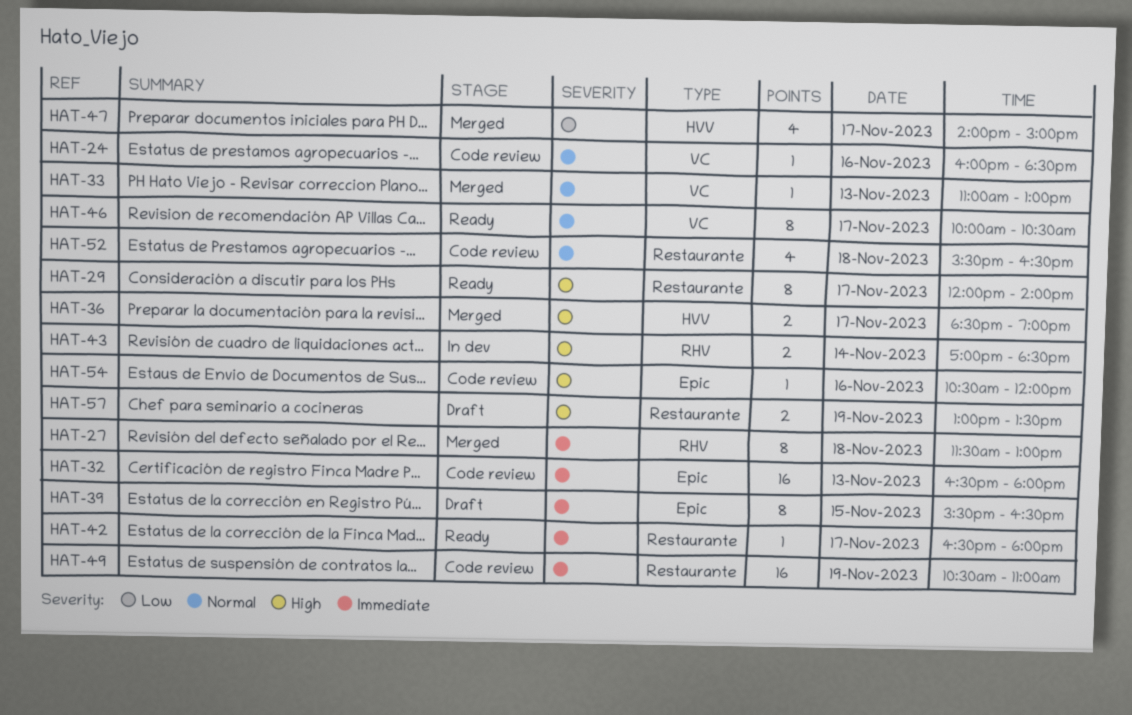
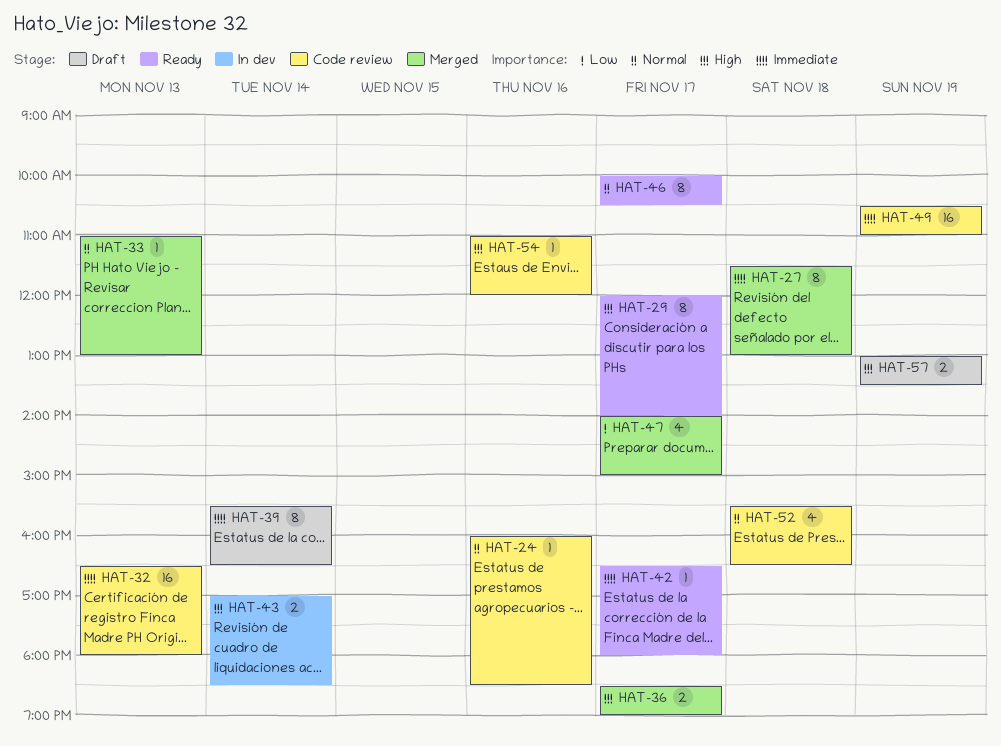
HAT-39, day: Nov 15 -> Nov 14
HAT-54, begins: 10:30 -> 11:00

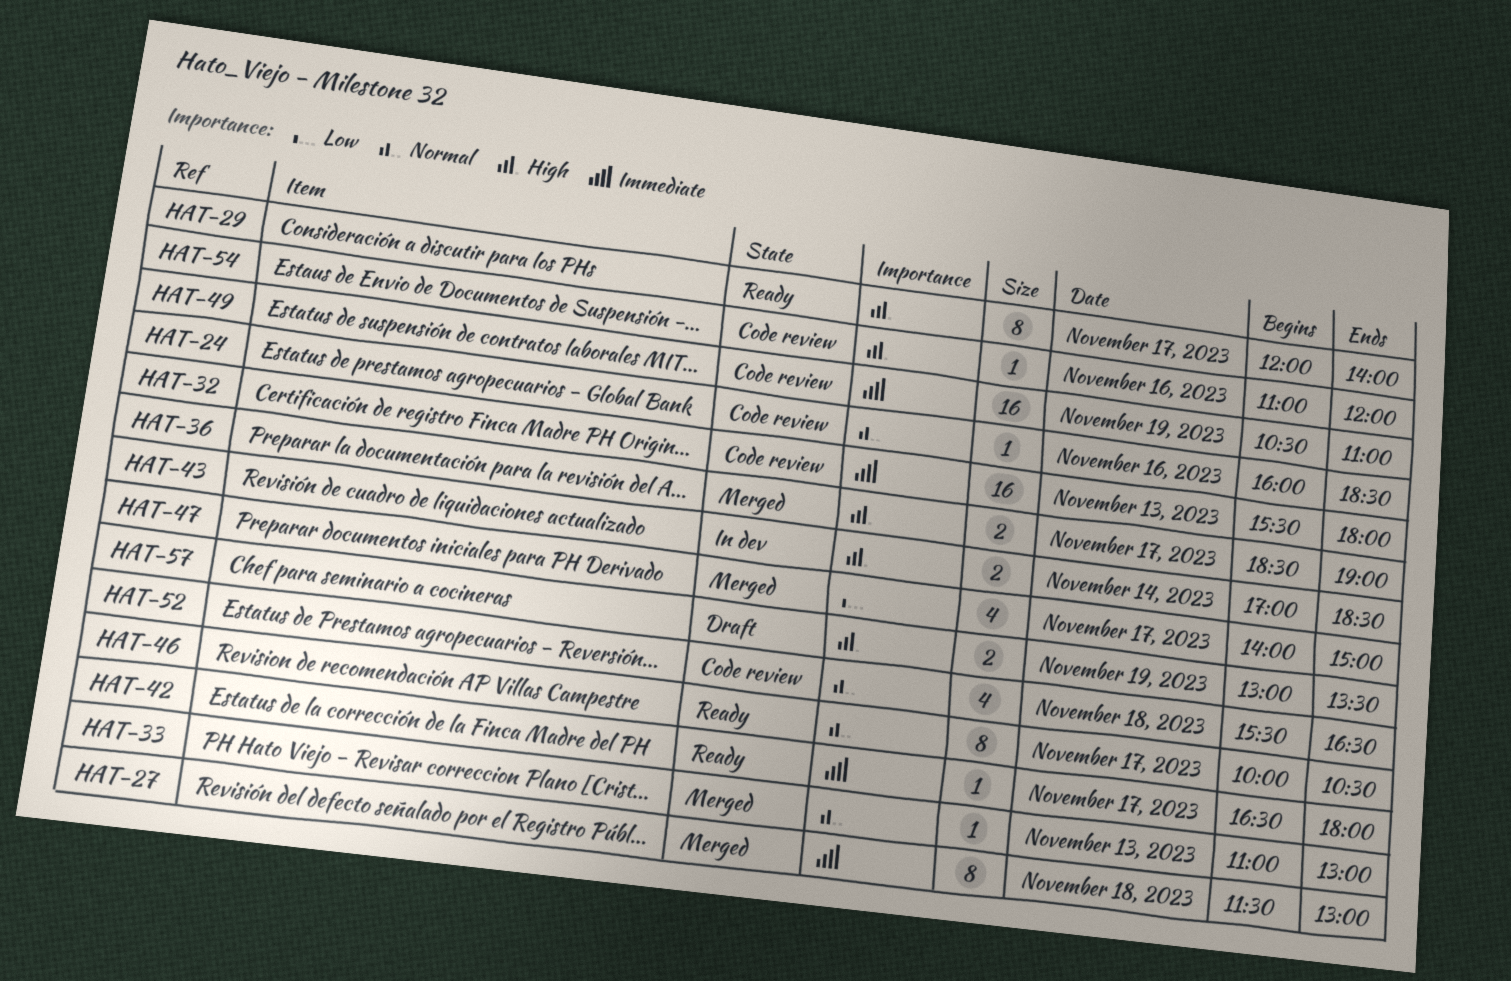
HAT-32, begins: 16:30 -> 15:30
HAT-39: present -> none

